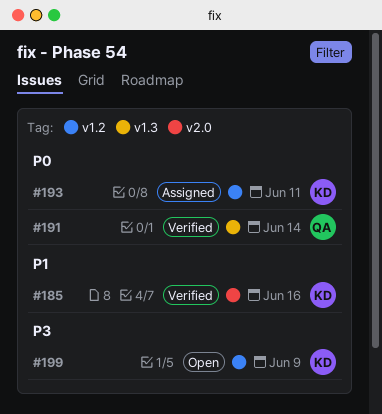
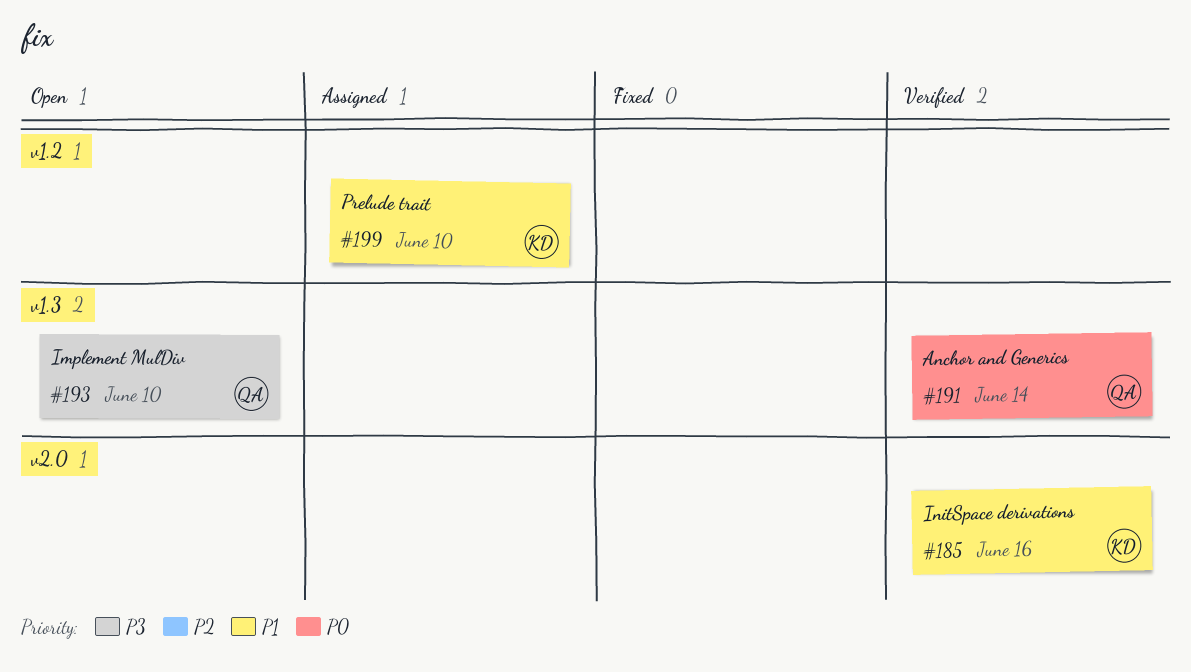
#193, status: Assigned -> Open
#193, owner: KD -> QA
#193, priority: P0 -> P3
#193, label: v1.2 -> v1.3
#193, due: Jun 11 -> Jun 10
#199, status: Open -> Assigned
#199, priority: P3 -> P1
#199, due: Jun 9 -> Jun 10

